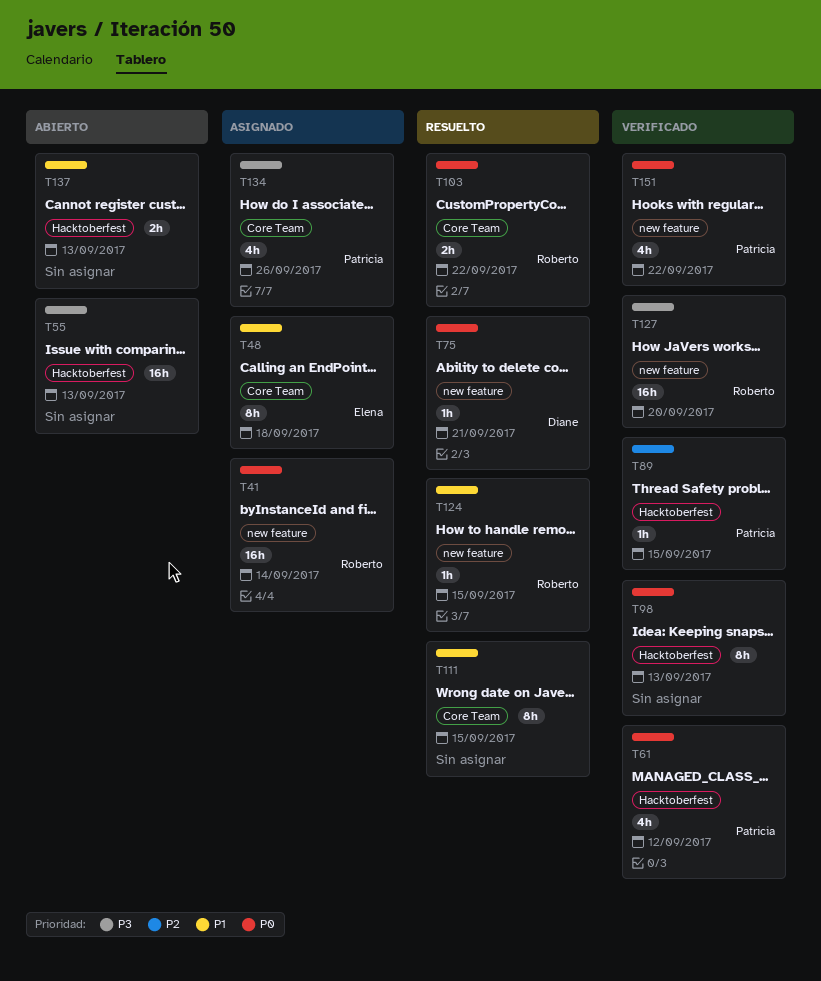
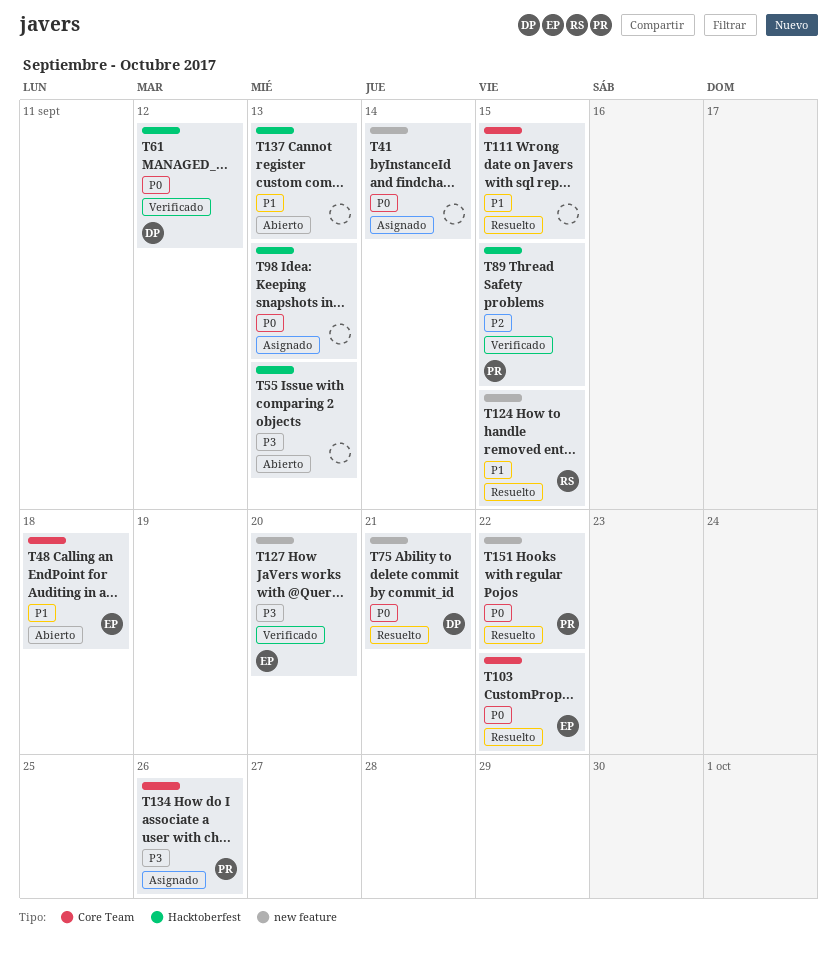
T41, owner: Roberto -> none
T48, status: Asignado -> Abierto
T61, owner: Patricia -> Diane
T98, status: Verificado -> Asignado
T103, owner: Roberto -> Elena
T127, owner: Roberto -> Elena
T151, status: Verificado -> Resuelto

